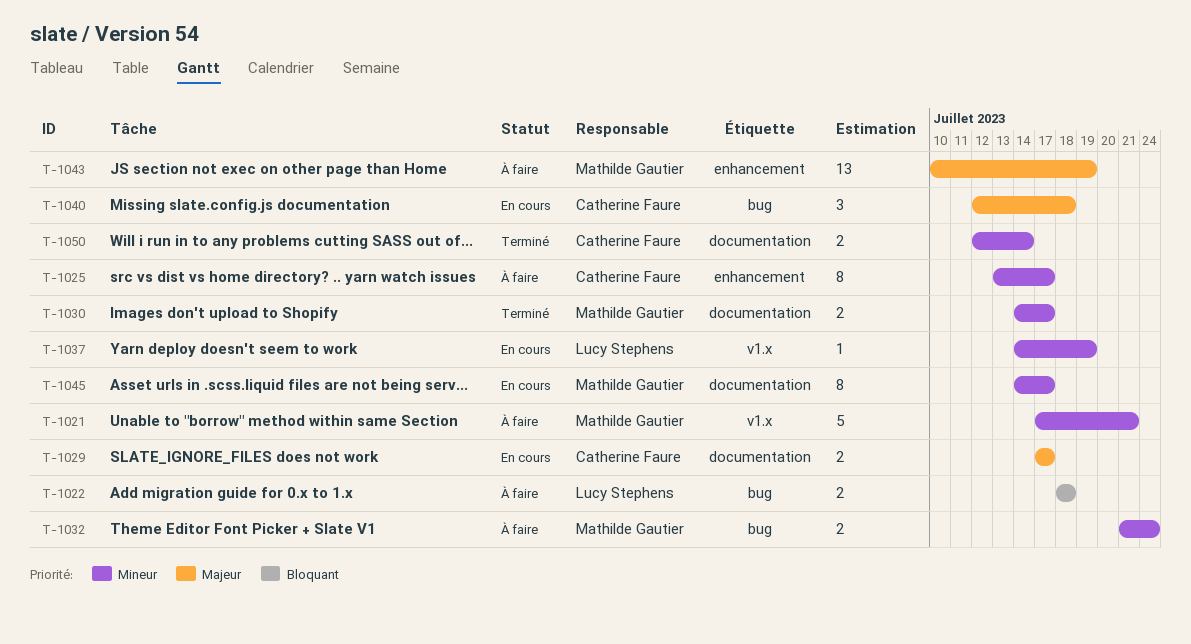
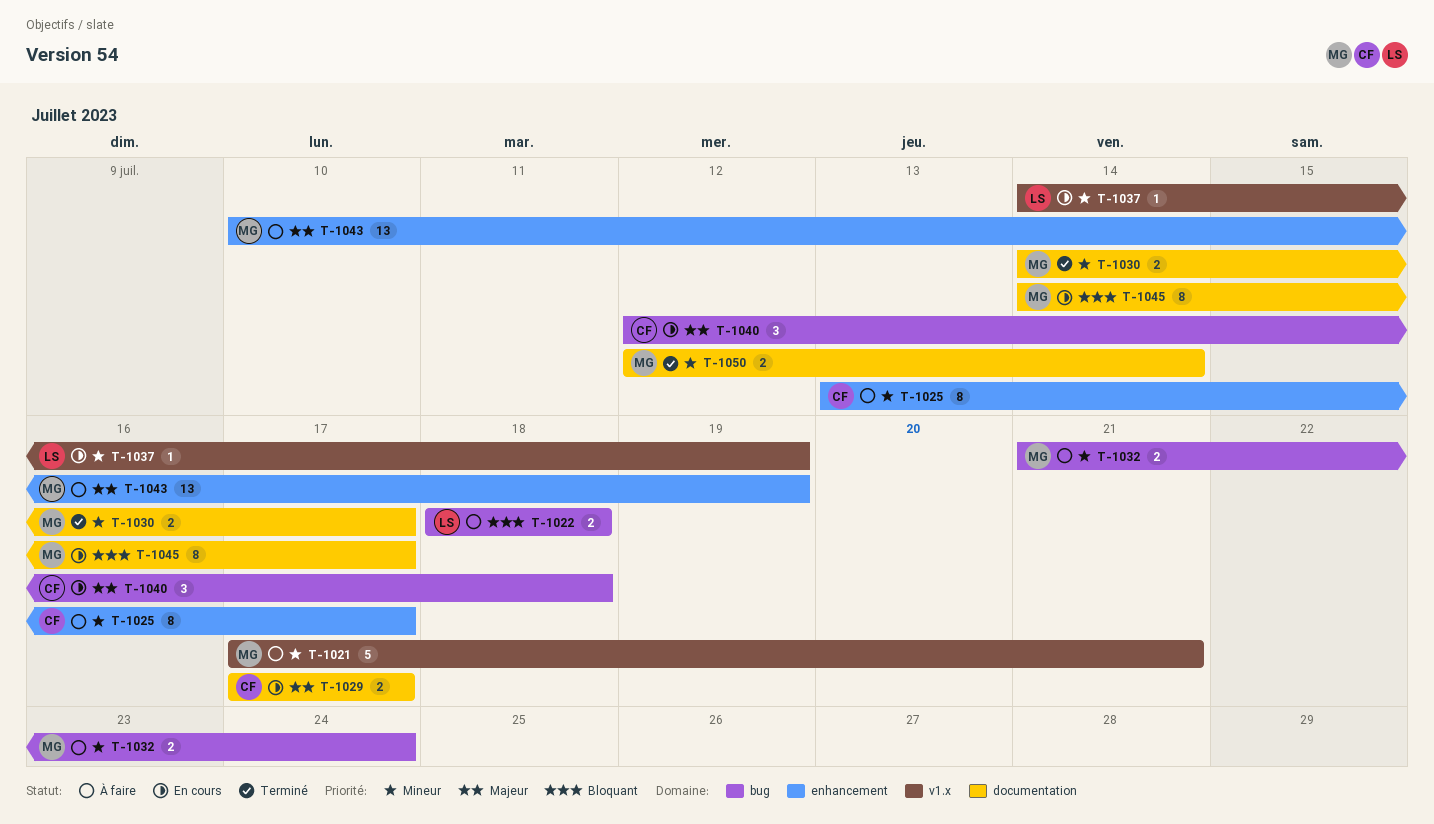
T-1045, priority: Mineur -> Bloquant
T-1050, owner: Catherine Faure -> Mathilde Gautier

